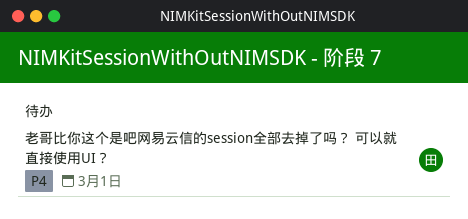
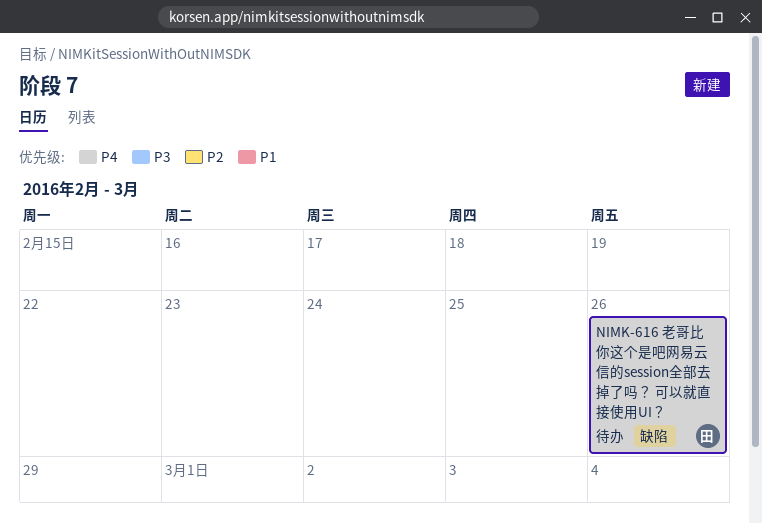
老哥比你这个是吧网易云信的session全部去掉了吗？ 可以就直接使用UI？, due: Mar 1 -> Feb 26

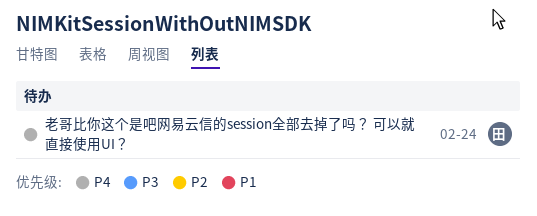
老哥比你这个是吧网易云信的session全部去掉了吗？ 可以就直接使用UI？, due: Feb 26 -> Feb 24

